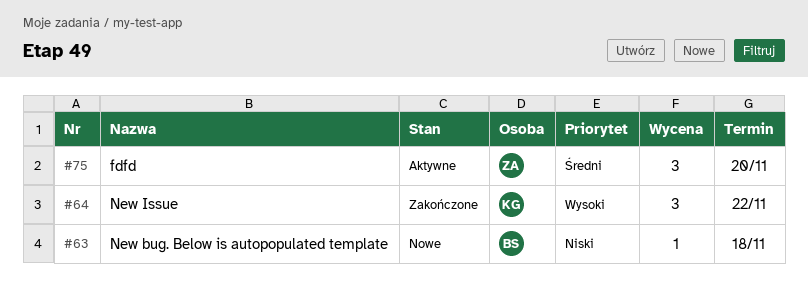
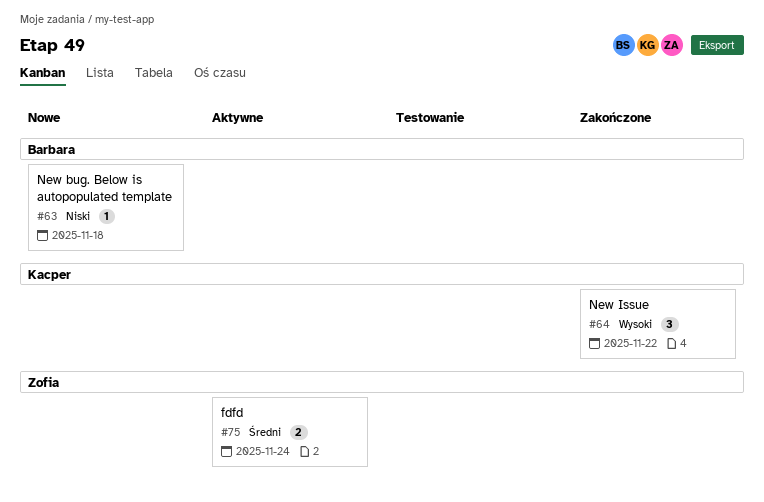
#75, estimate: 3 -> 2
#75, due: Nov 20 -> Nov 24

